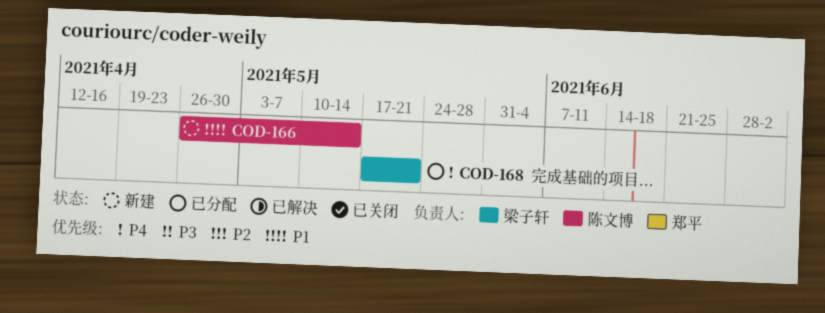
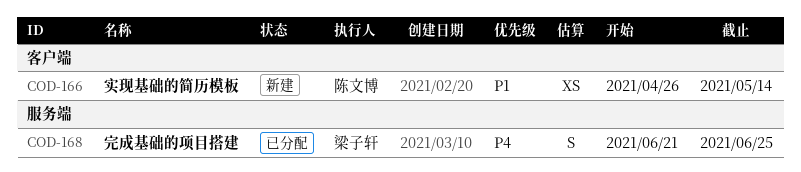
COD-168, start: May 17 -> Jun 21
COD-168, due: May 21 -> Jun 25

